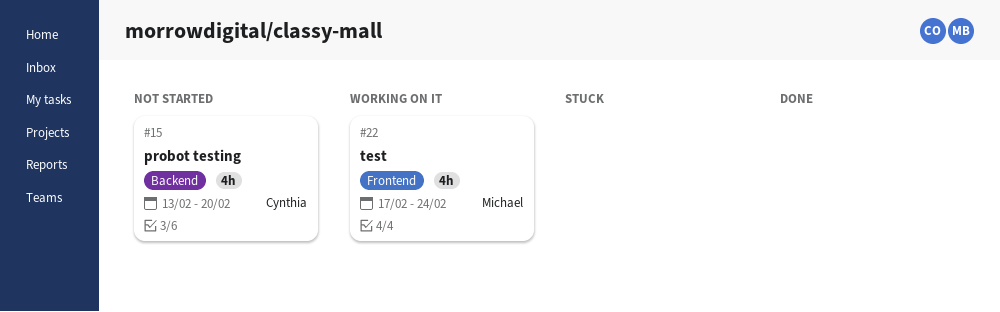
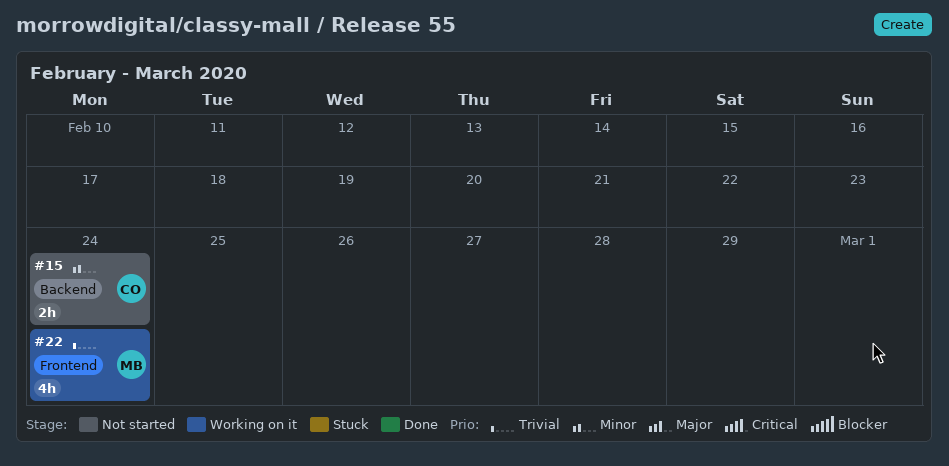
#15, estimate: 4h -> 2h
#15, due: Feb 20 -> Feb 24

